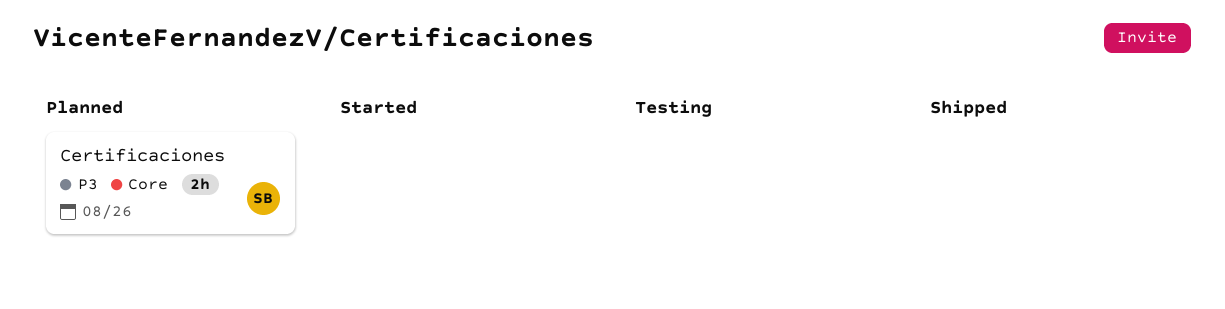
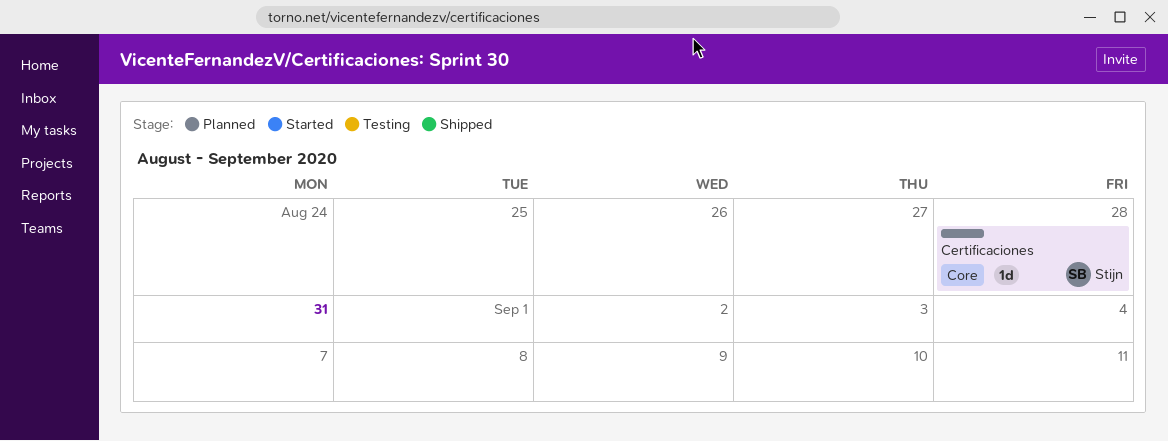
Certificaciones, estimate: 2h -> 1d
Certificaciones, due: Aug 26 -> Aug 28

